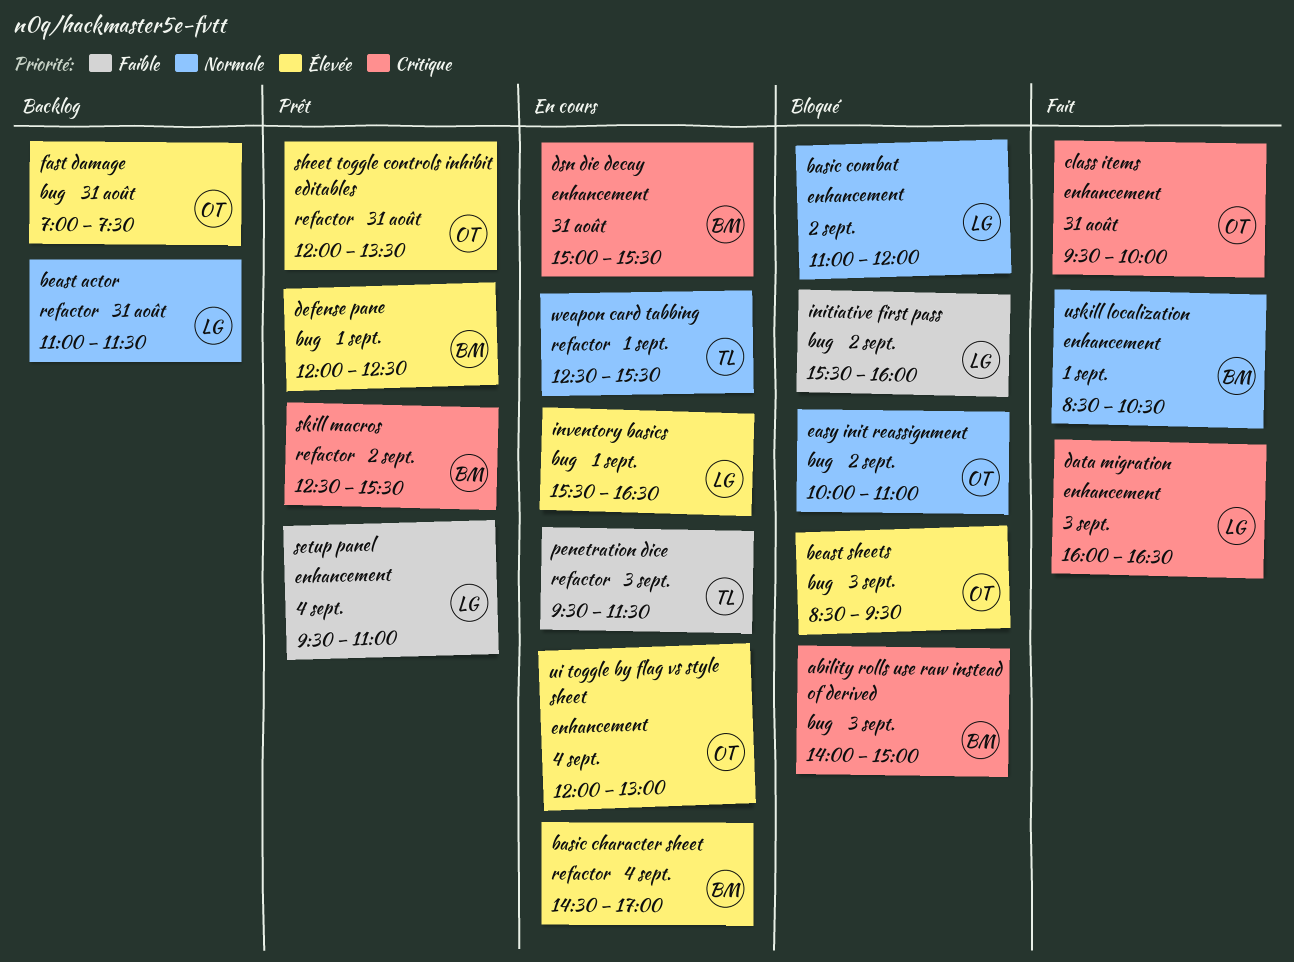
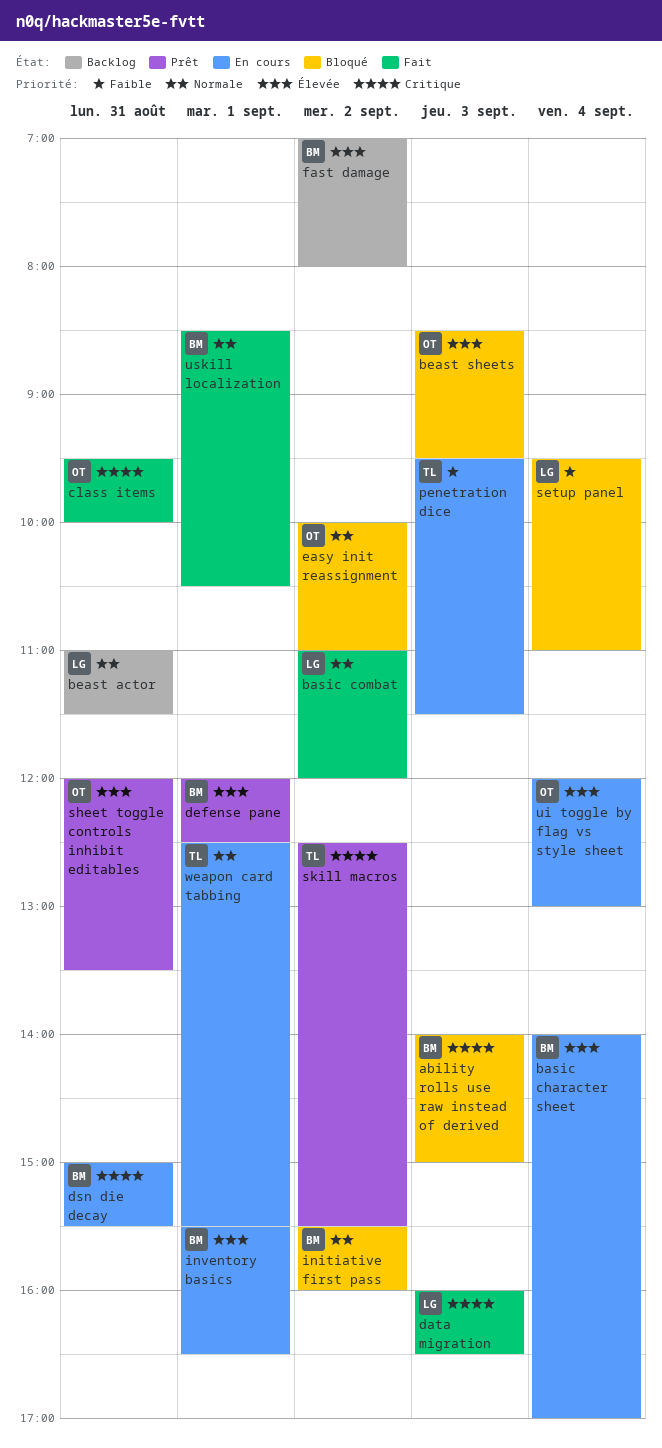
basic character sheet, begins: 14:30 -> 14:00
basic combat, status: Bloqué -> Fait
fast damage, owner: OT -> BM
fast damage, day: Aug 31 -> Sep 2
fast damage, ends: 07:30 -> 08:00
initiative first pass, owner: LG -> BM
initiative first pass, priority: Faible -> Normale
inventory basics, owner: LG -> BM
setup panel, status: Prêt -> Bloqué
skill macros, owner: BM -> TL

